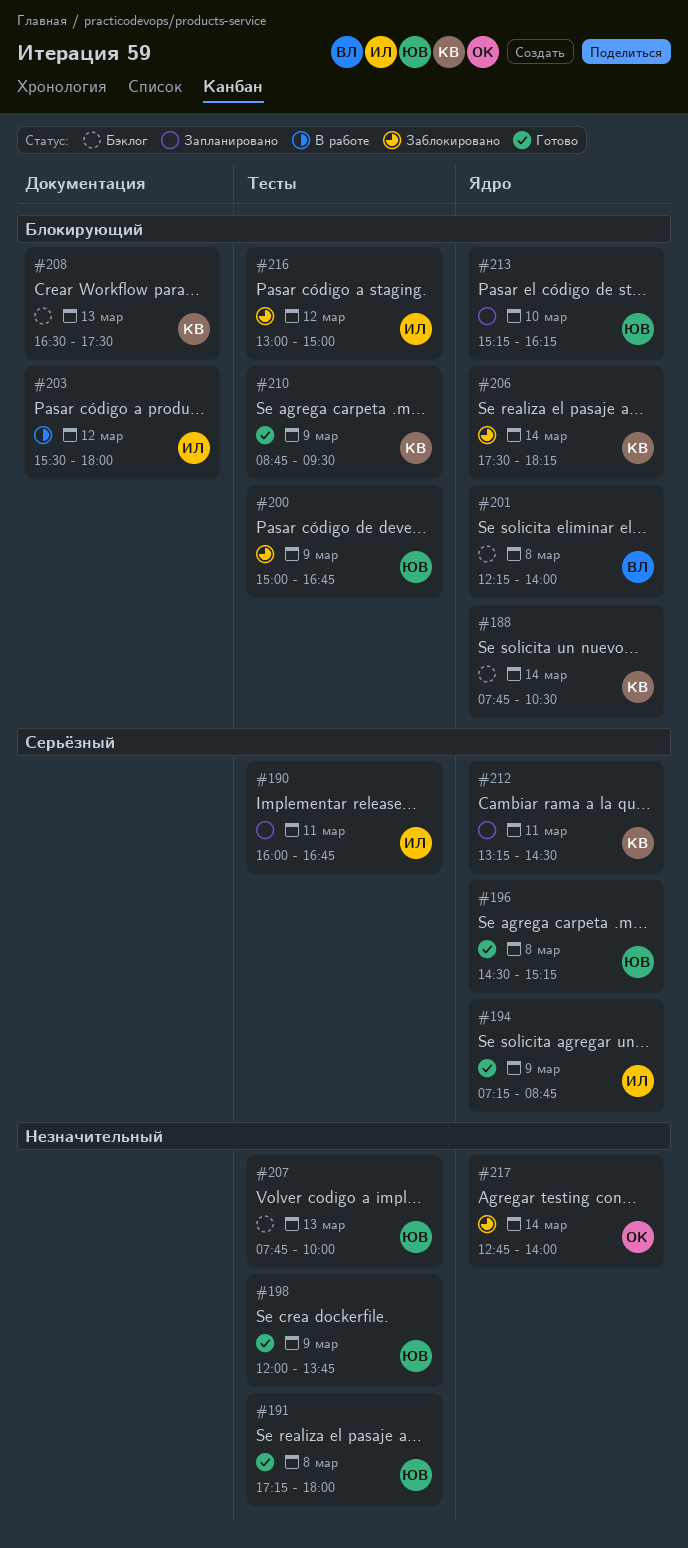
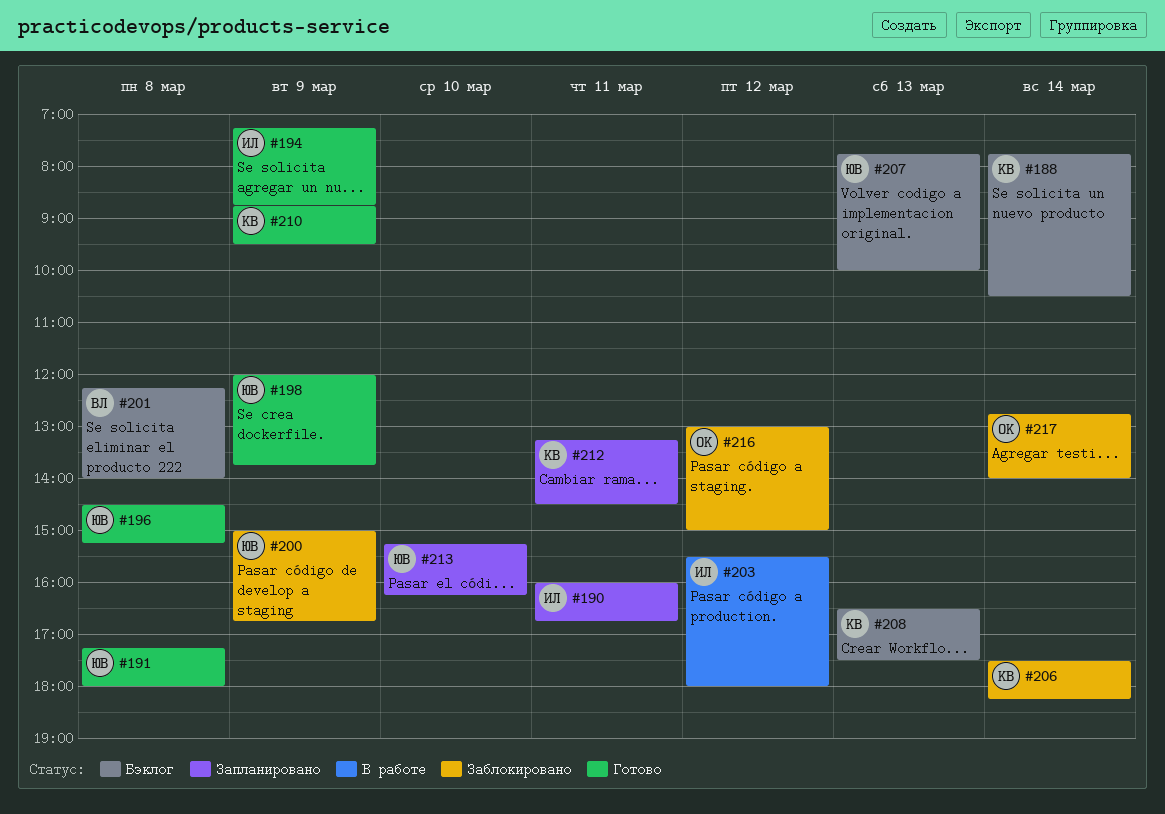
#216, owner: ИЛ -> ОК

